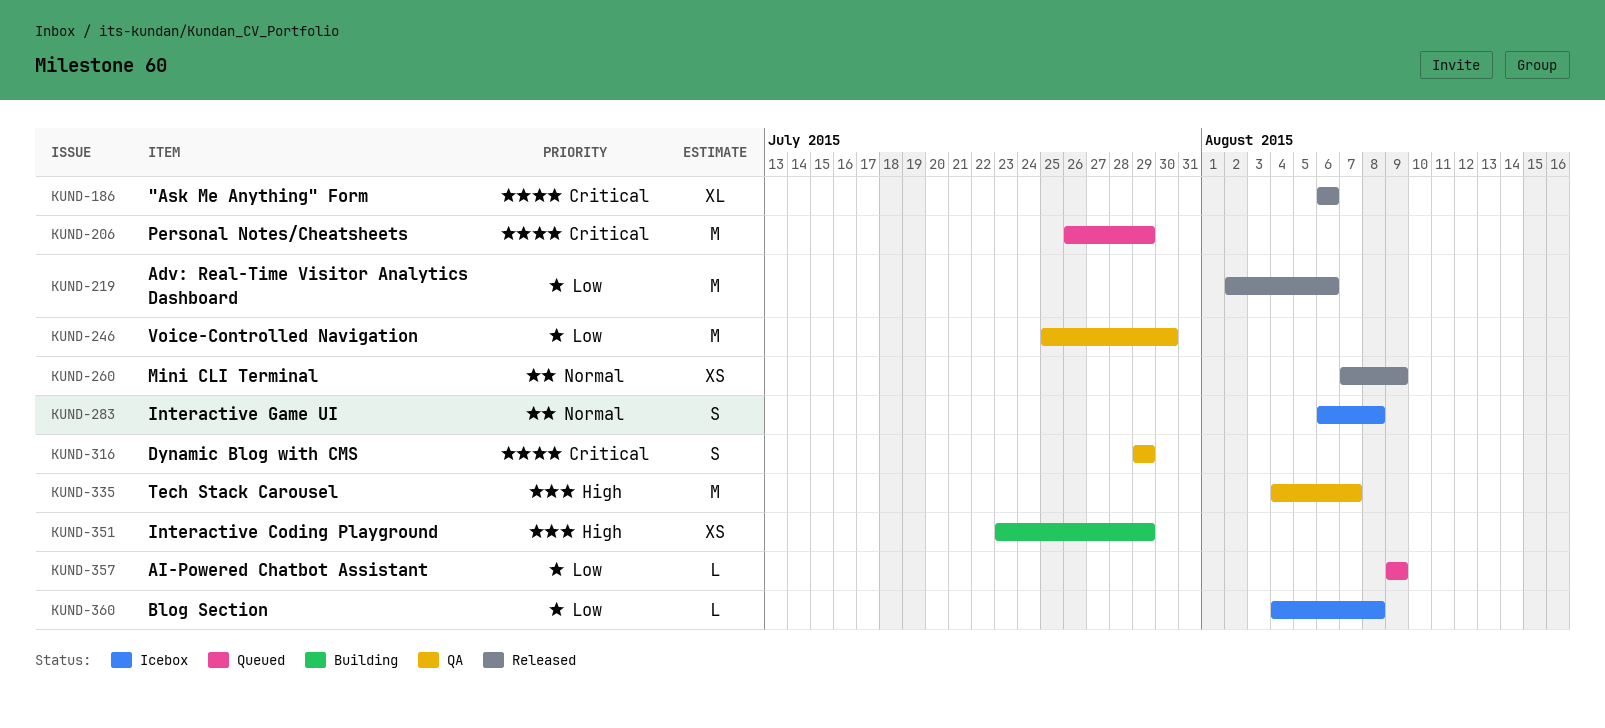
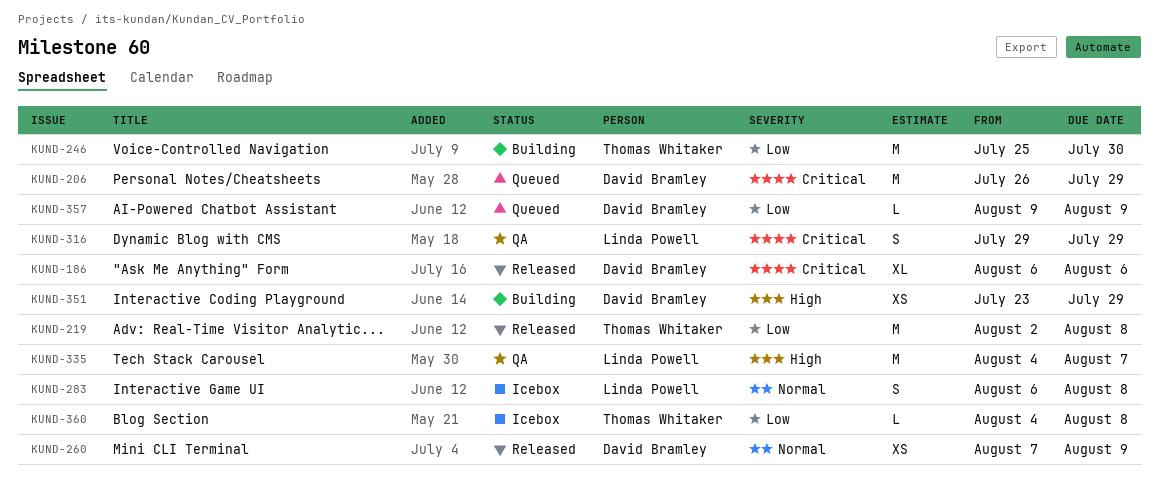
KUND-219, due: Aug 6 -> Aug 8
KUND-246, status: QA -> Building

